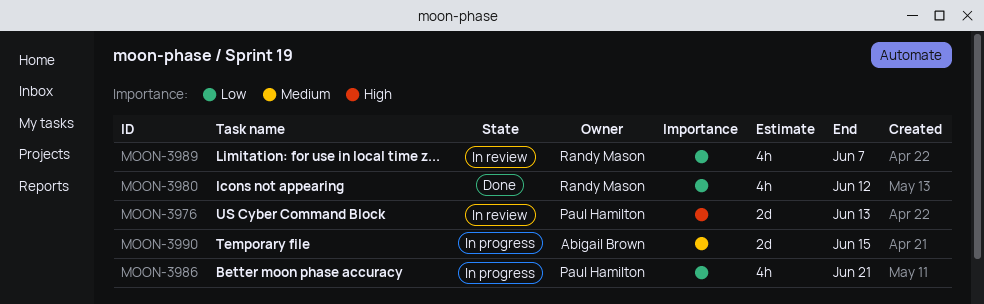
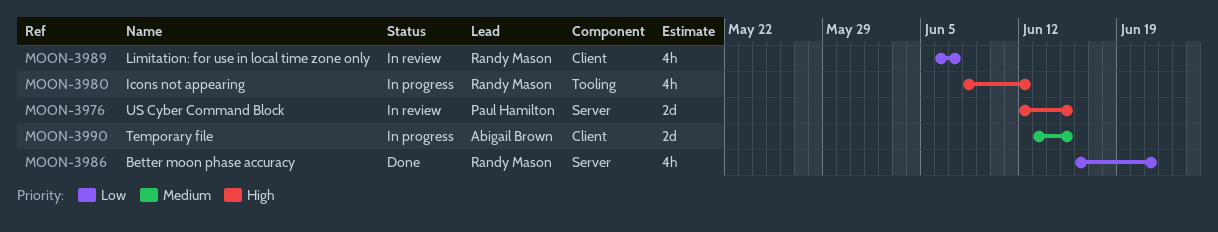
MOON-3976, due: Jun 13 -> Jun 15
MOON-3980, status: Done -> In progress
MOON-3980, priority: Low -> High
MOON-3986, status: In progress -> Done
MOON-3986, owner: Paul Hamilton -> Randy Mason

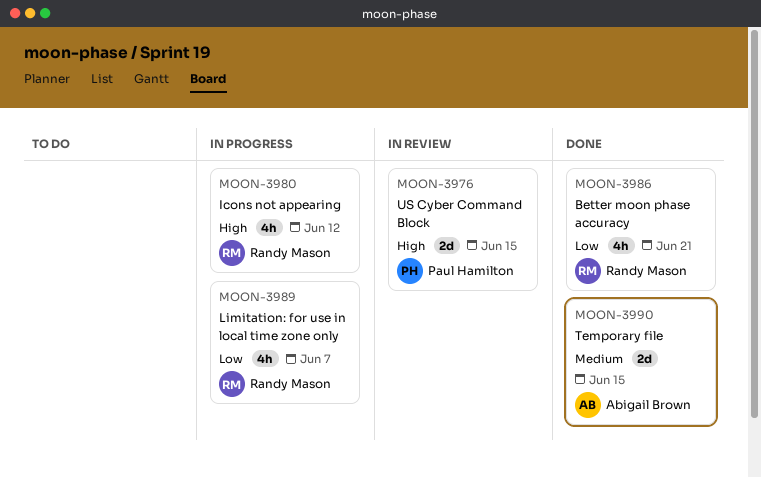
MOON-3989, status: In review -> In progress
MOON-3990, status: In progress -> Done

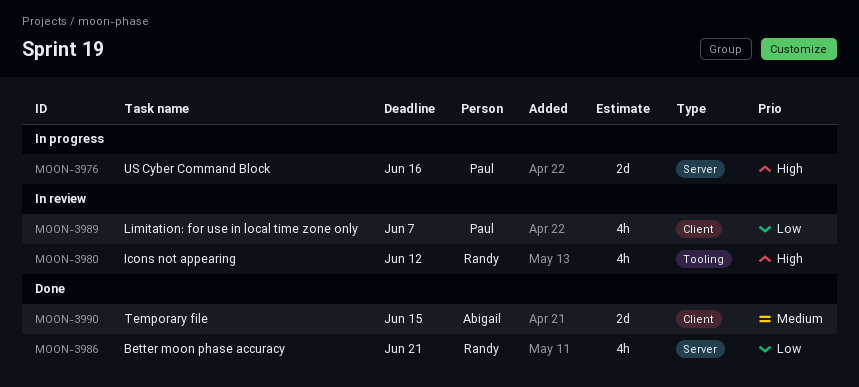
MOON-3976, status: In review -> In progress
MOON-3976, due: Jun 15 -> Jun 16
MOON-3980, status: In progress -> In review
MOON-3989, status: In progress -> In review
MOON-3989, owner: Randy Mason -> Paul Hamilton

